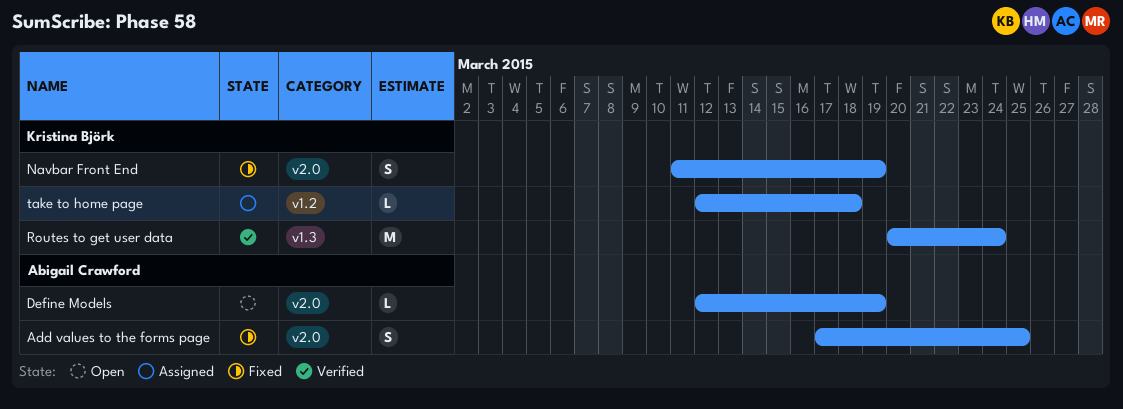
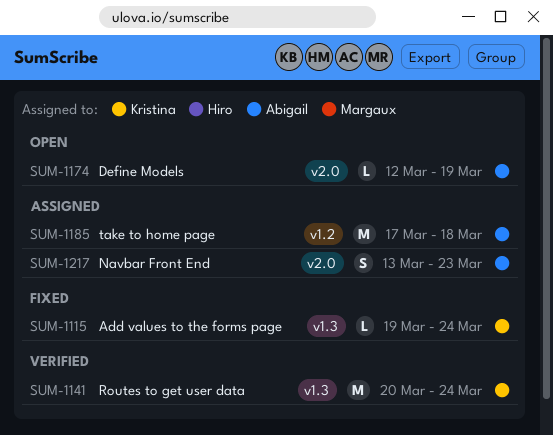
Add values to the forms page, owner: Abigail Crawford -> Kristina Björk
Add values to the forms page, label: v2.0 -> v1.3
Add values to the forms page, estimate: S -> L
Add values to the forms page, start: Mar 17 -> Mar 19
Add values to the forms page, due: Mar 25 -> Mar 24
Navbar Front End, status: Fixed -> Assigned
Navbar Front End, owner: Kristina Björk -> Abigail Crawford
Navbar Front End, start: Mar 11 -> Mar 13
Navbar Front End, due: Mar 19 -> Mar 23
take to home page, owner: Kristina Björk -> Abigail Crawford
take to home page, estimate: L -> M
take to home page, start: Mar 12 -> Mar 17

